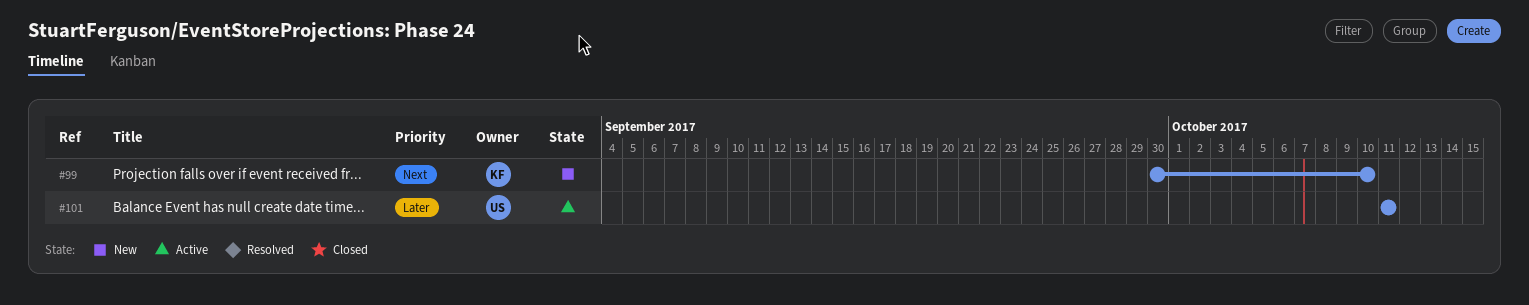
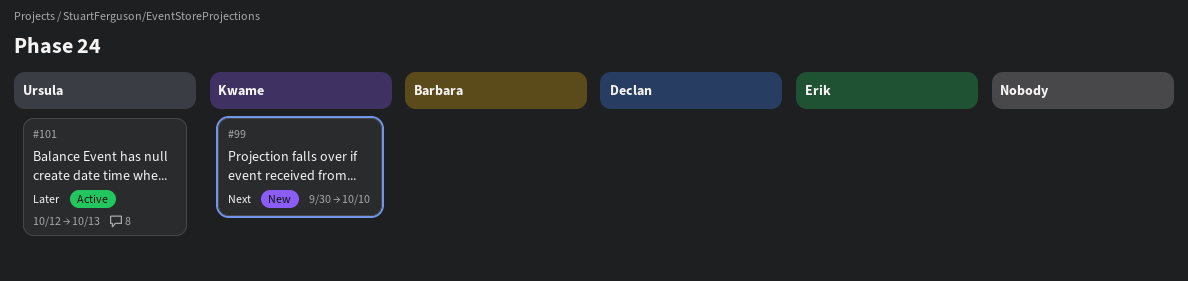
#101, start: Oct 11 -> Oct 12
#101, due: Oct 11 -> Oct 13

